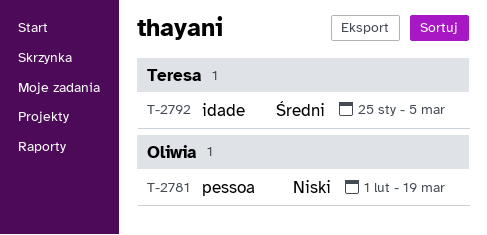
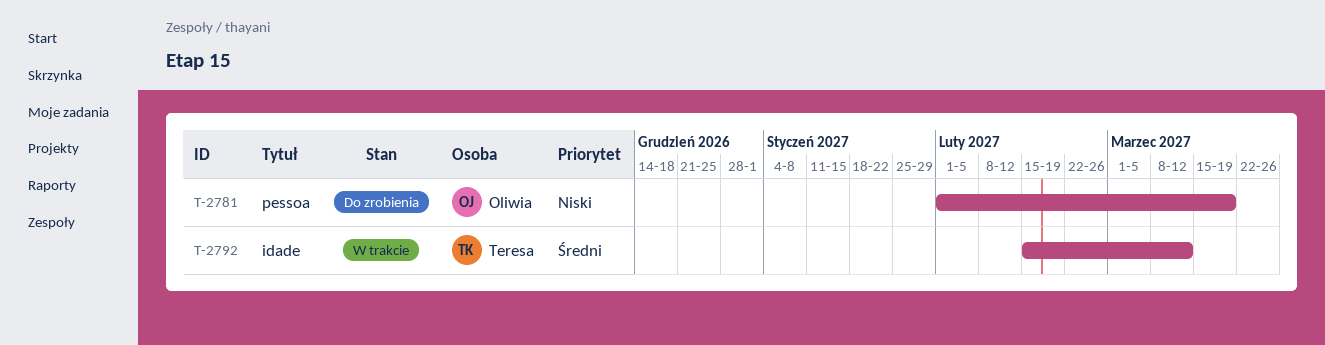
T-2792, start: Jan 25 -> Feb 15
T-2792, due: Mar 5 -> Mar 12

